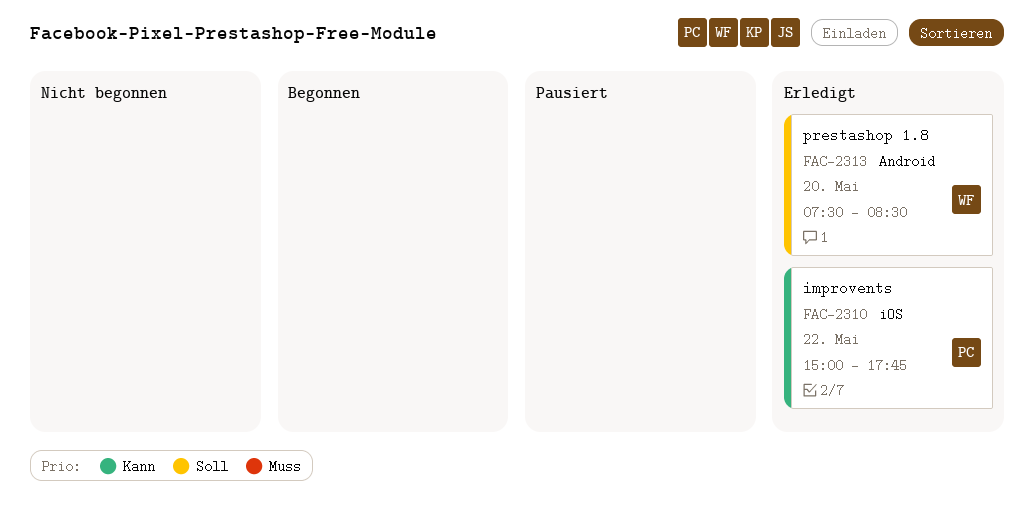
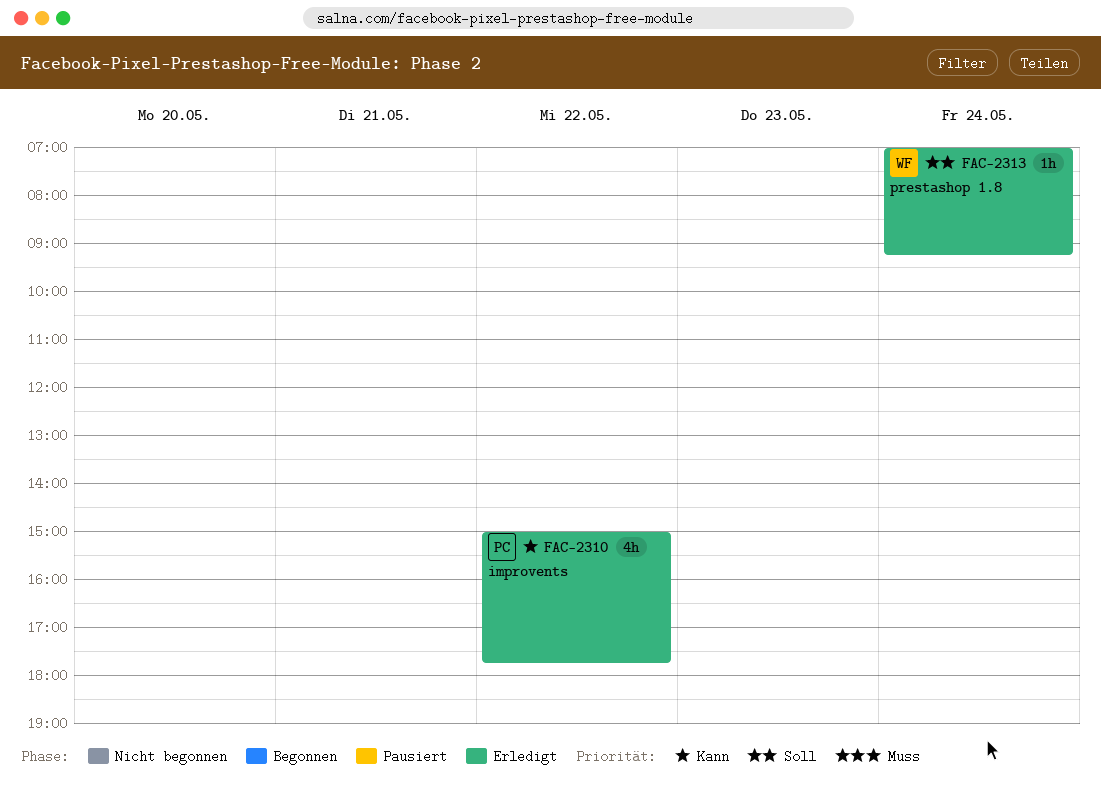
FAC-2313, day: May 20 -> May 24
FAC-2313, begins: 07:30 -> 07:00
FAC-2313, ends: 08:30 -> 09:15

